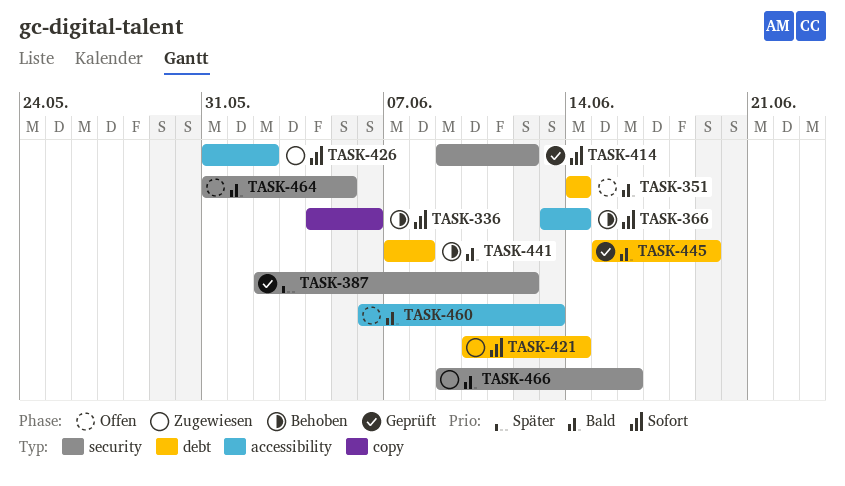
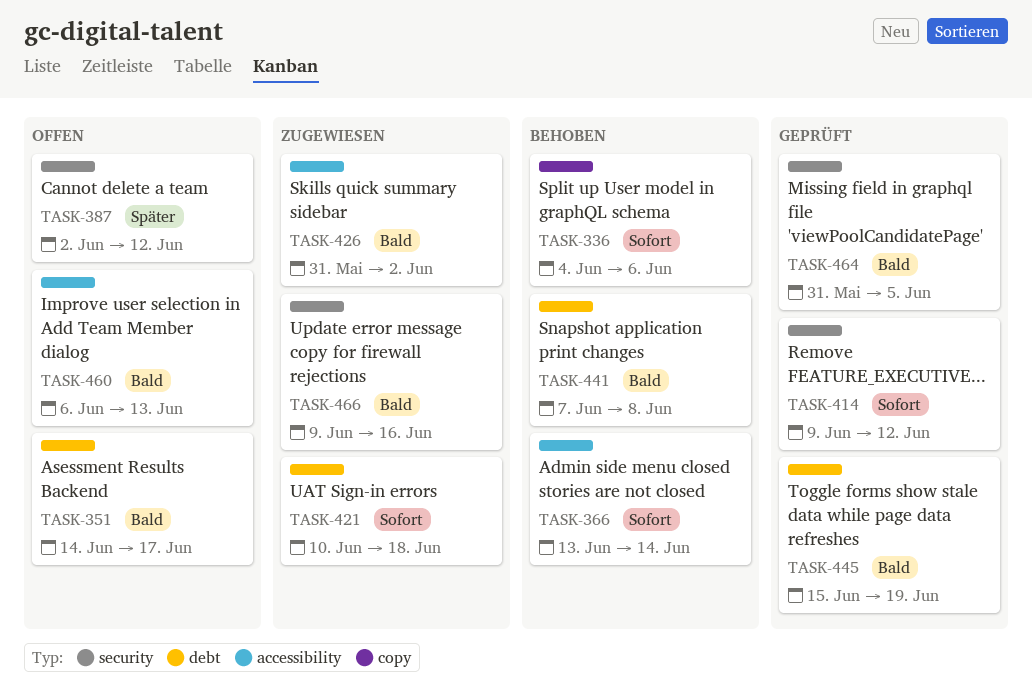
TASK-351, due: Jun 14 -> Jun 17
TASK-387, status: Geprüft -> Offen
TASK-421, due: Jun 14 -> Jun 18
TASK-426, priority: Sofort -> Bald
TASK-464, status: Offen -> Geprüft

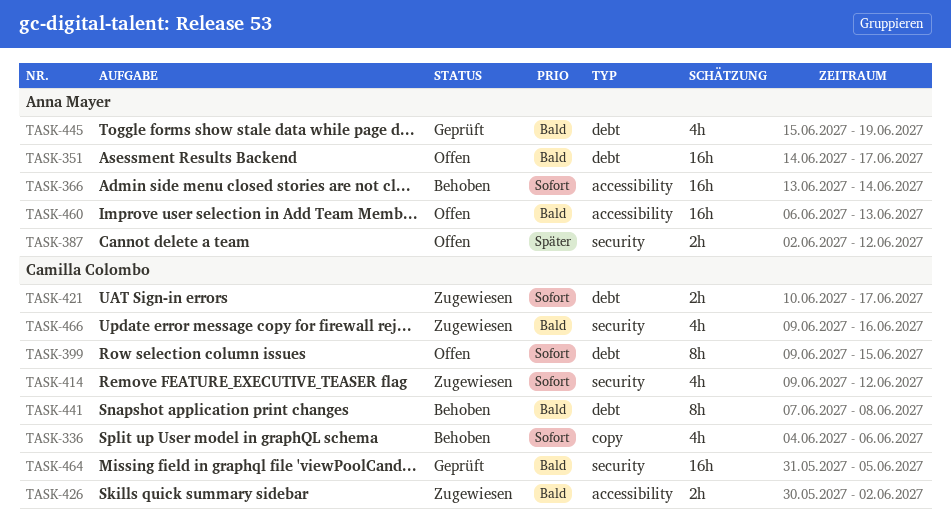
TASK-399: none -> present
TASK-414, status: Geprüft -> Zugewiesen
TASK-421, due: Jun 18 -> Jun 17
TASK-426, start: May 31 -> May 30

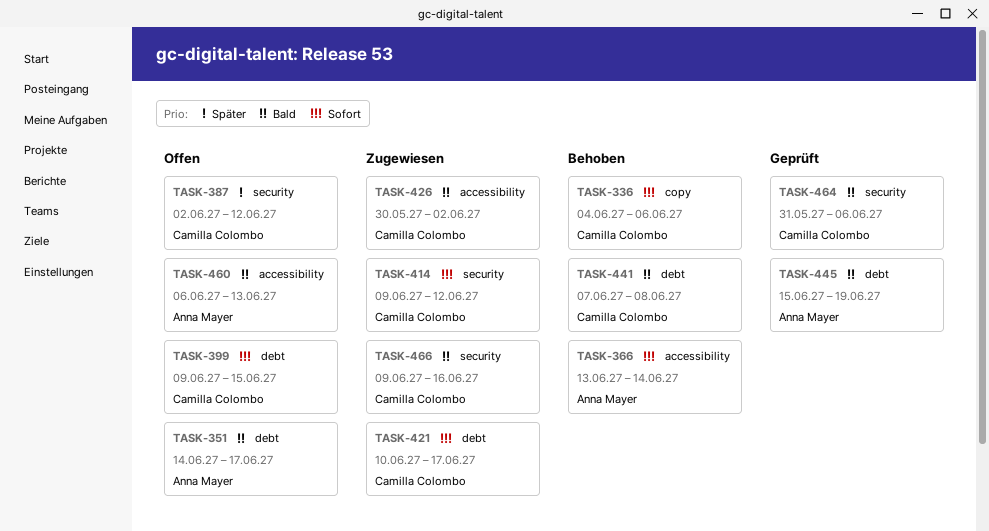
TASK-387, owner: Anna Mayer -> Camilla Colombo
TASK-464, due: Jun 5 -> Jun 6

